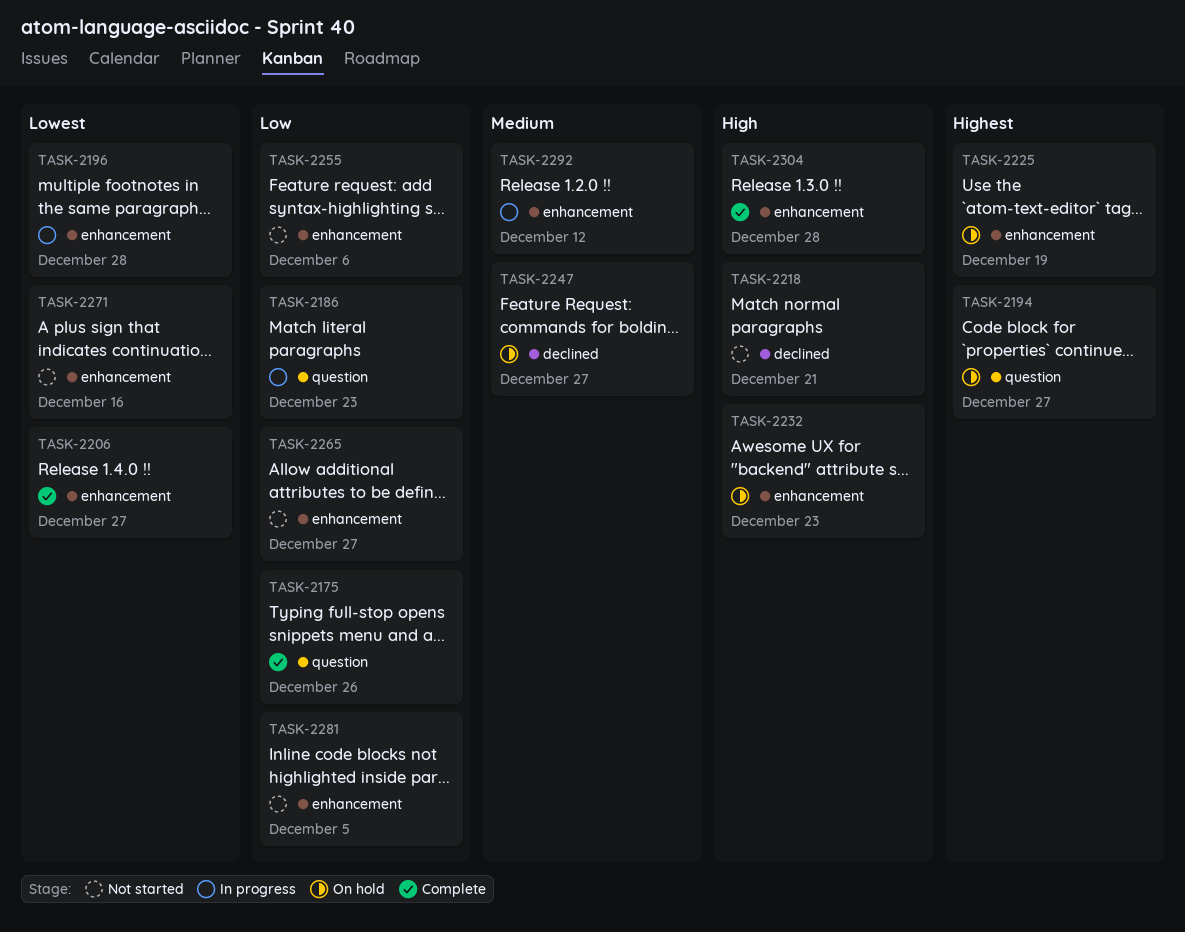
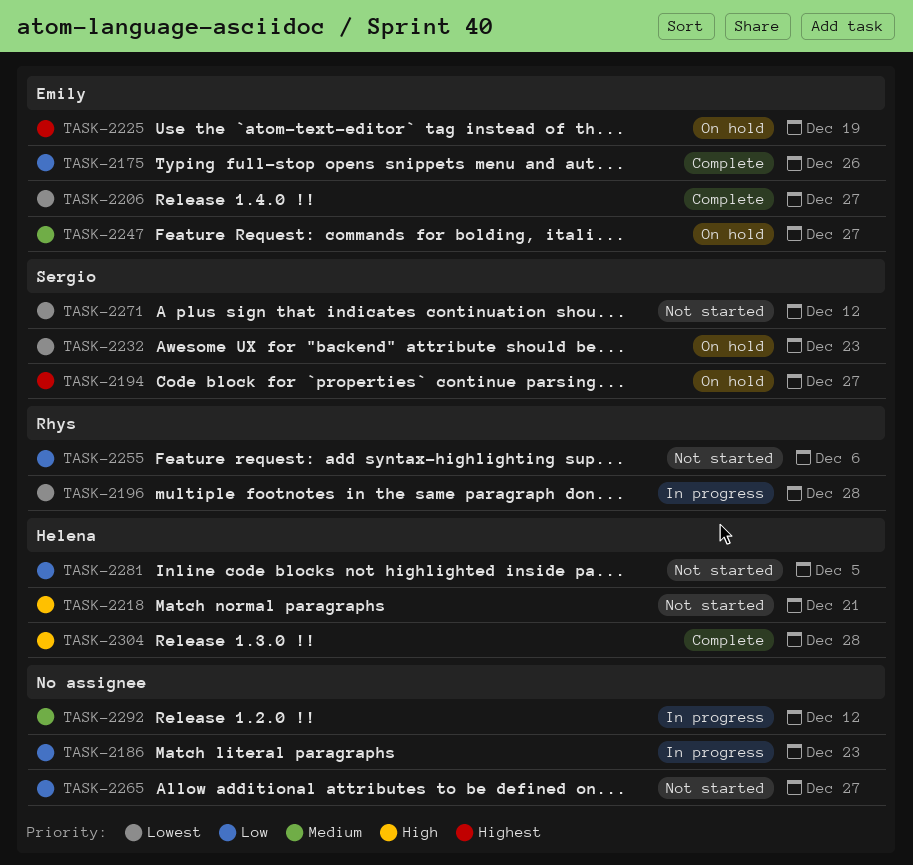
TASK-2232, priority: High -> Lowest
TASK-2271, due: Dec 16 -> Dec 12

